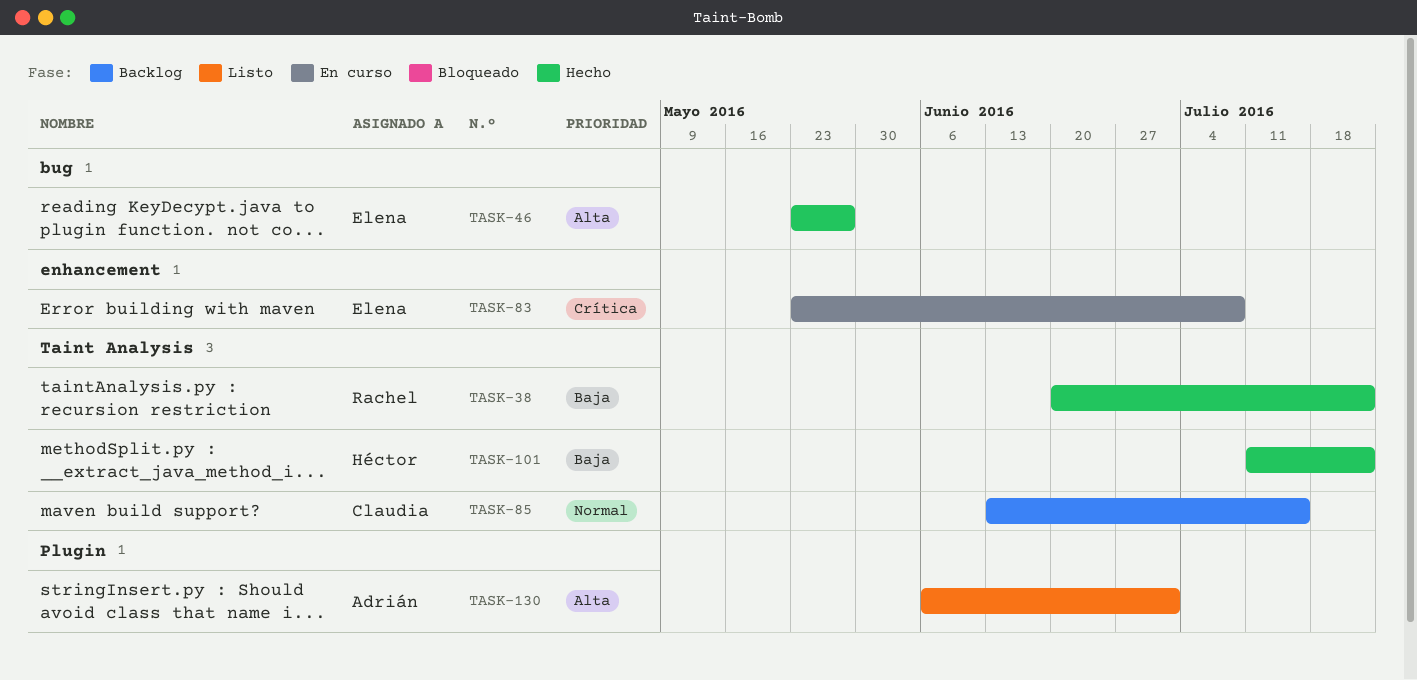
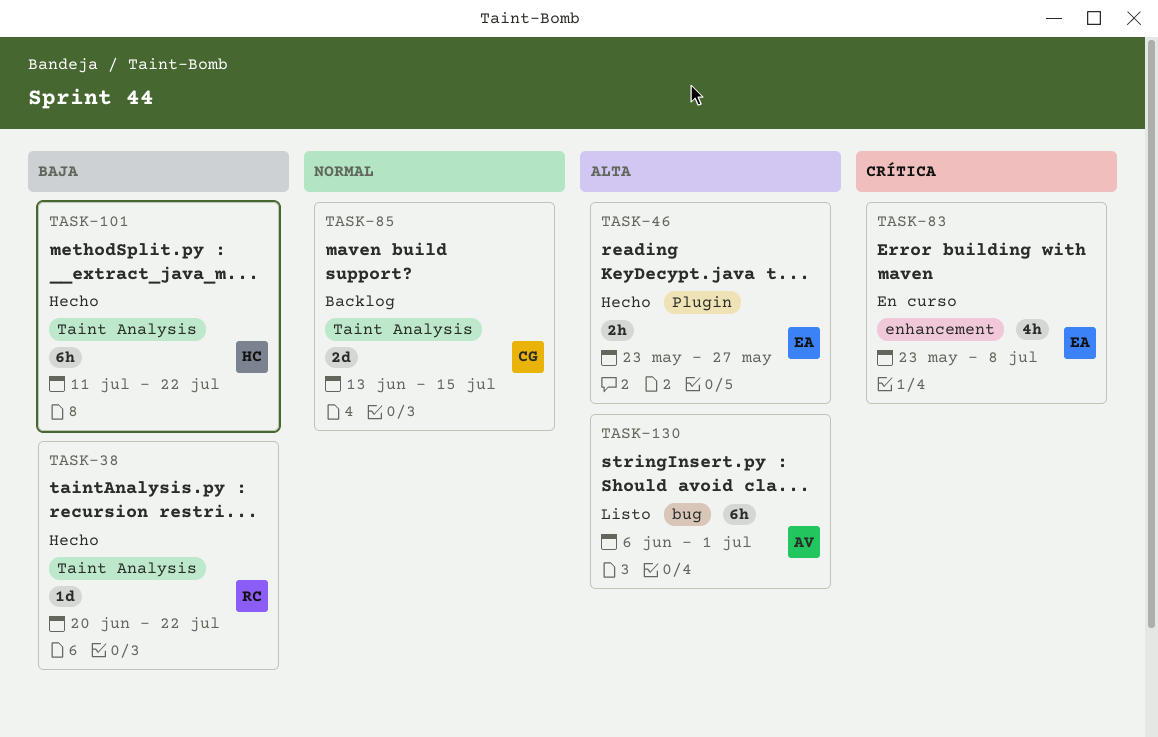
TASK-46, label: bug -> Plugin
TASK-130, label: Plugin -> bug

